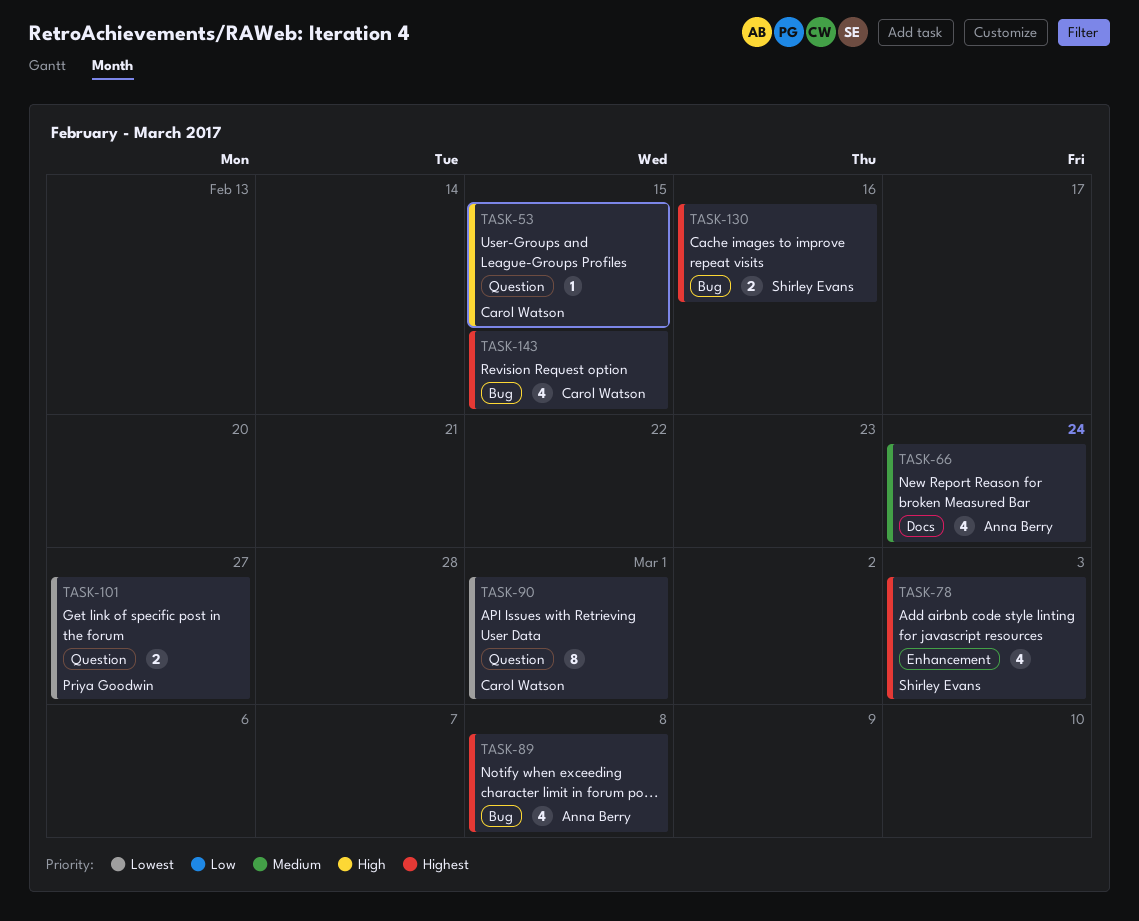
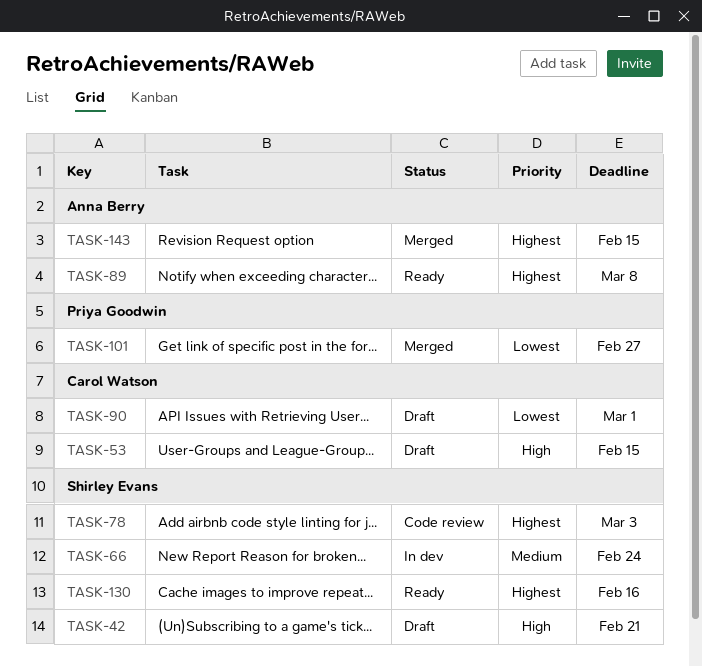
TASK-42: none -> present
TASK-66, owner: Anna Berry -> Shirley Evans
TASK-143, owner: Carol Watson -> Anna Berry

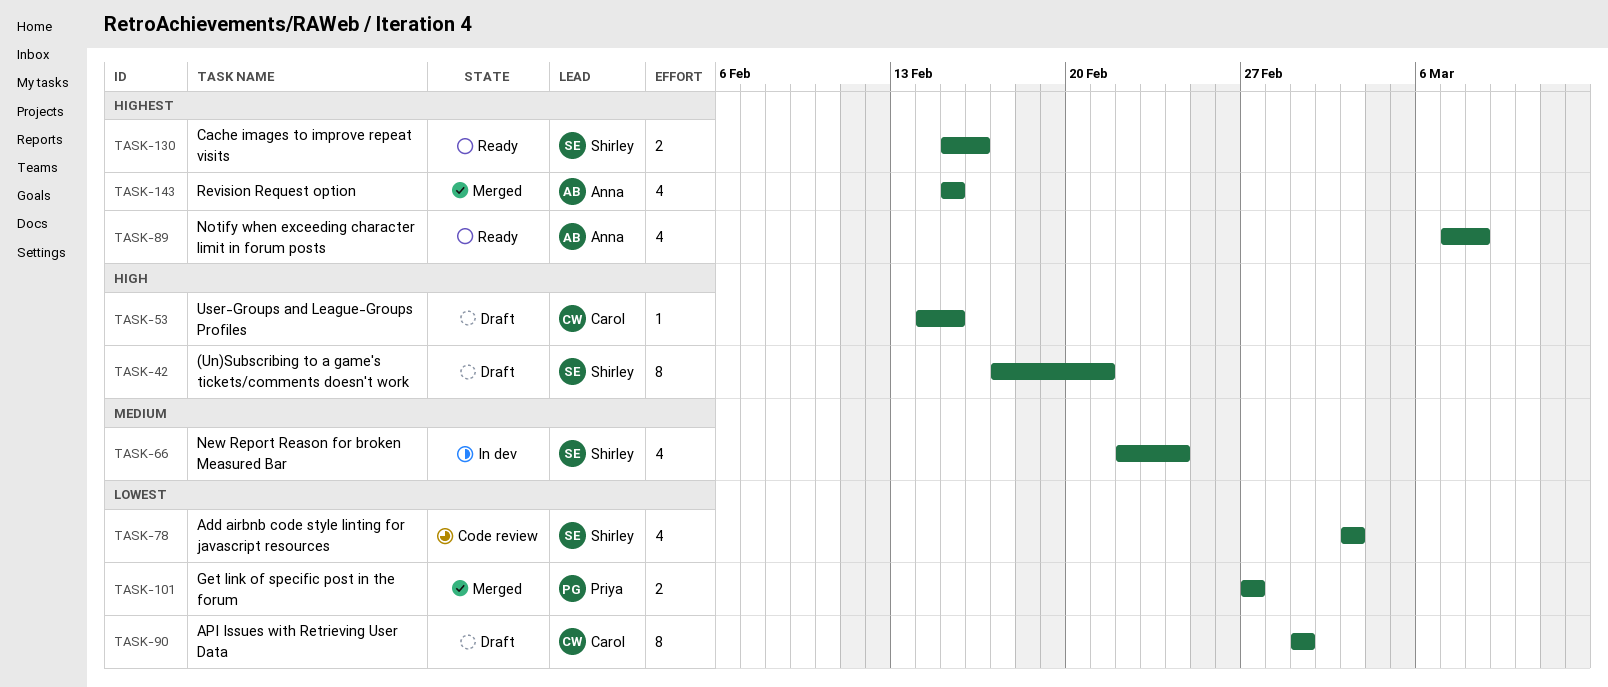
TASK-78, priority: Highest -> Lowest

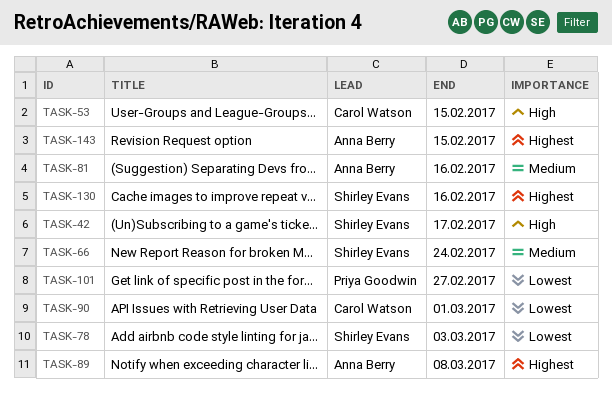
TASK-42, due: Feb 21 -> Feb 17
TASK-81: none -> present

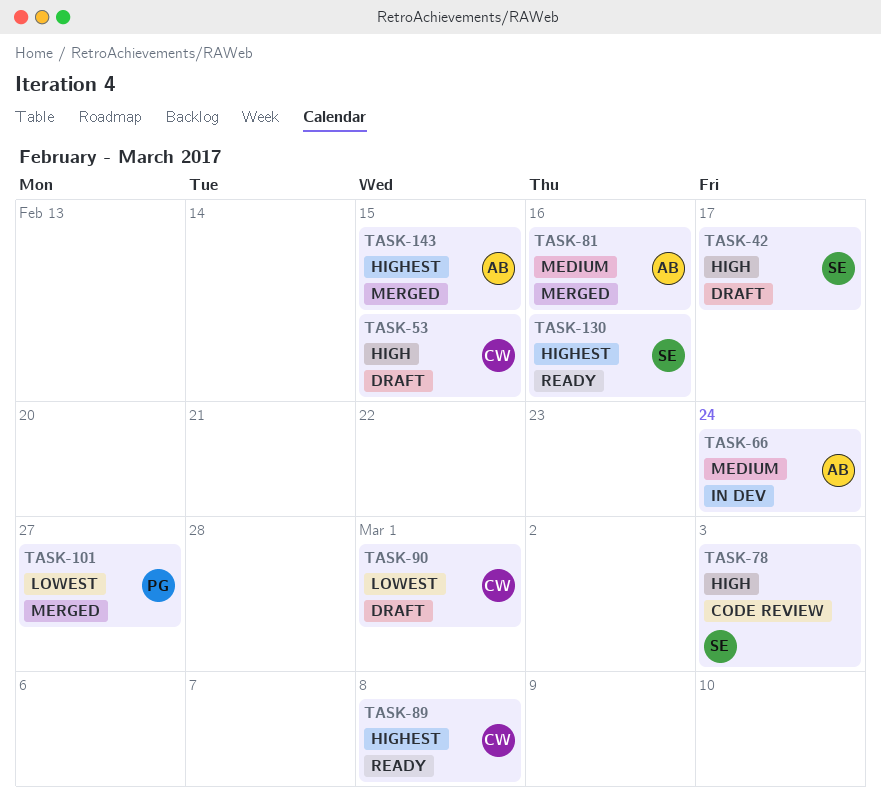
TASK-66, owner: Shirley Evans -> Anna Berry
TASK-78, priority: Lowest -> High
TASK-89, owner: Anna Berry -> Carol Watson

